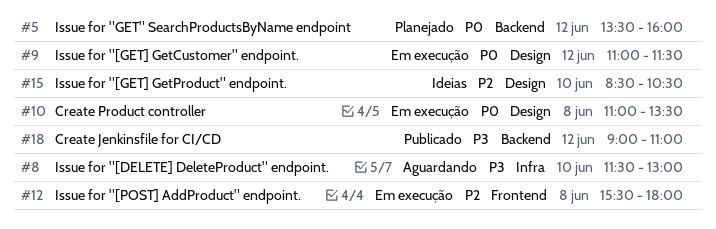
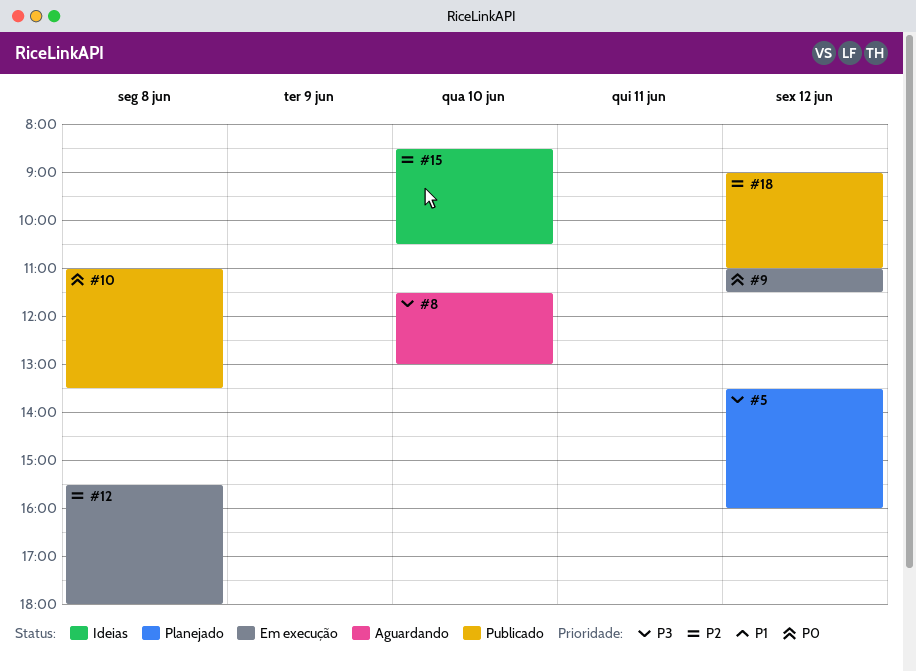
#5, priority: P0 -> P3
#10, status: Em execução -> Publicado
#18, priority: P3 -> P2

